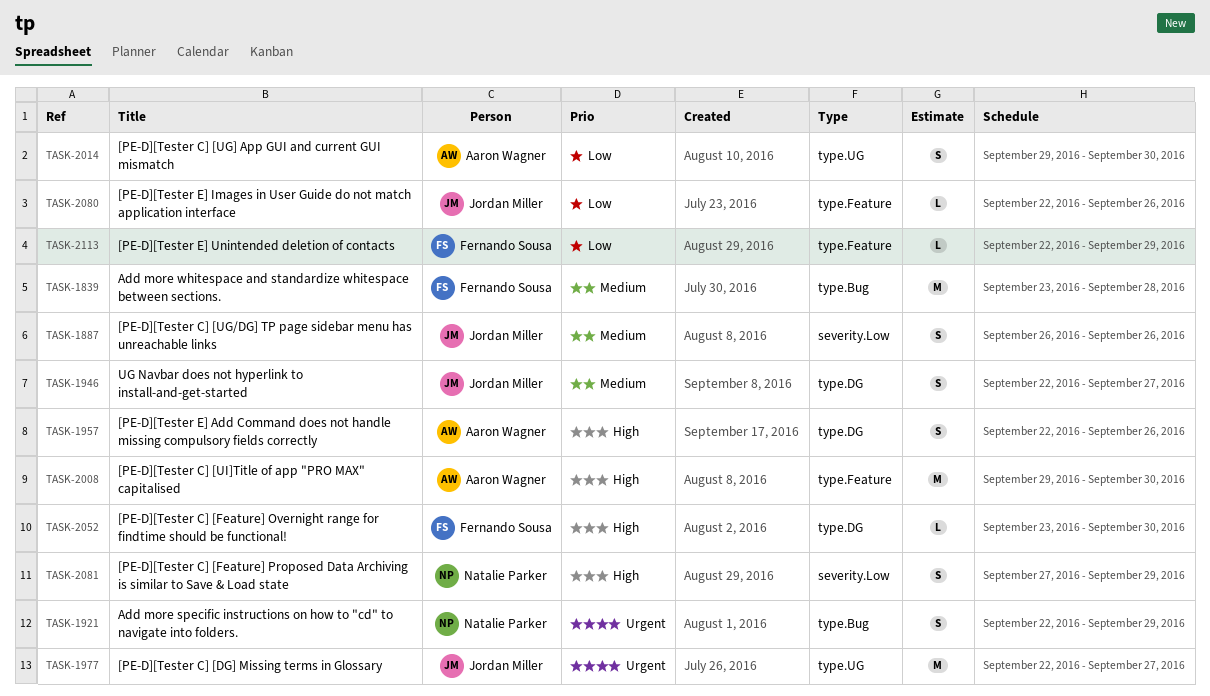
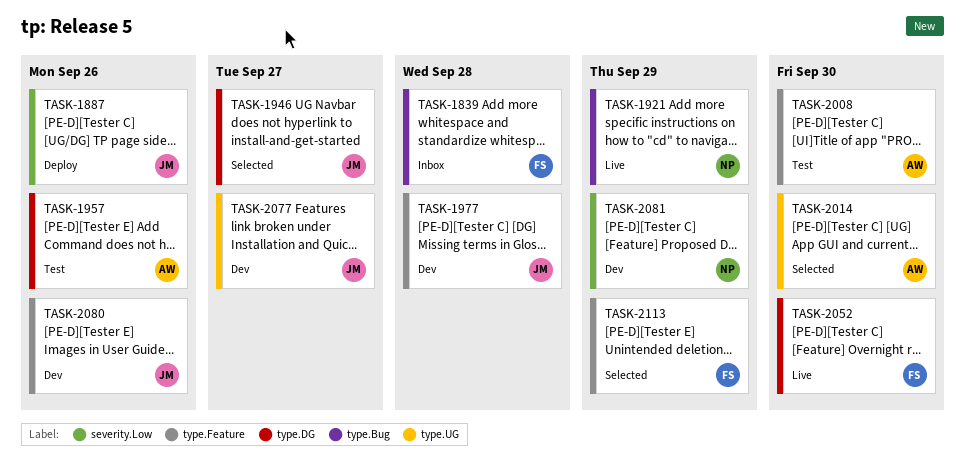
TASK-1977, label: type.UG -> type.Feature
TASK-1977, due: Sep 27 -> Sep 28
TASK-2077: none -> present

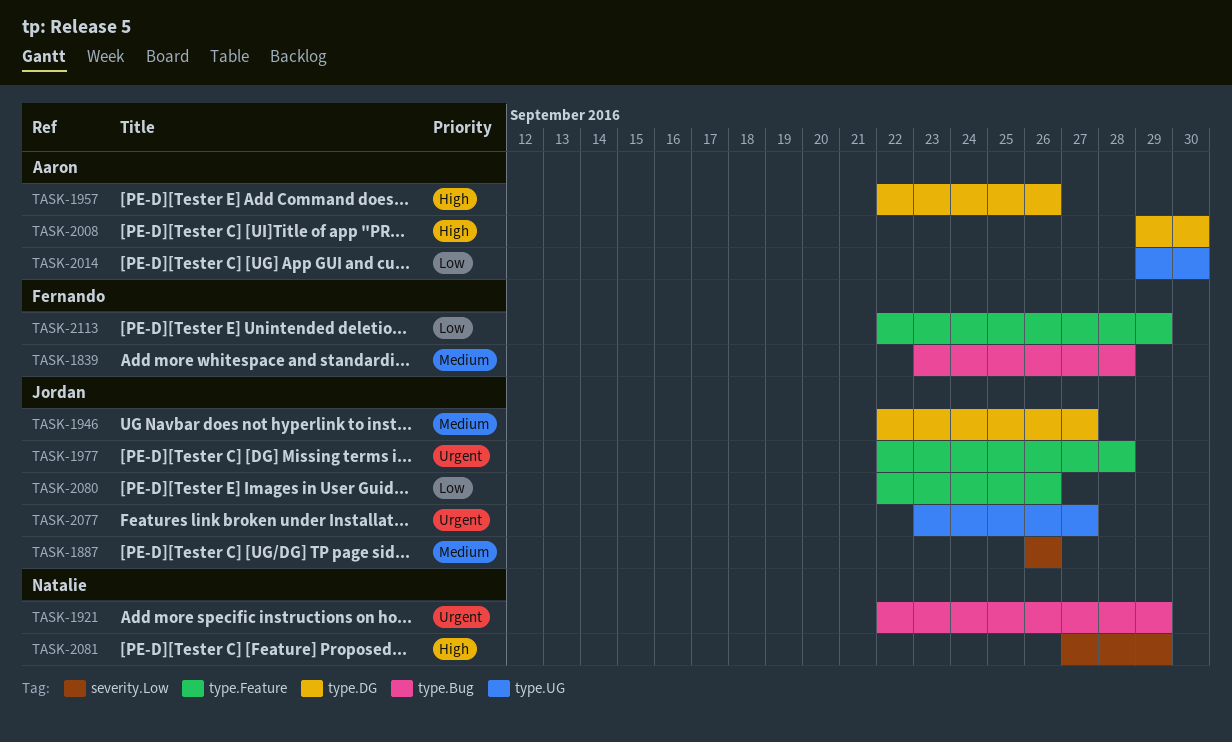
TASK-2008, label: type.Feature -> type.DG
TASK-2052: present -> none

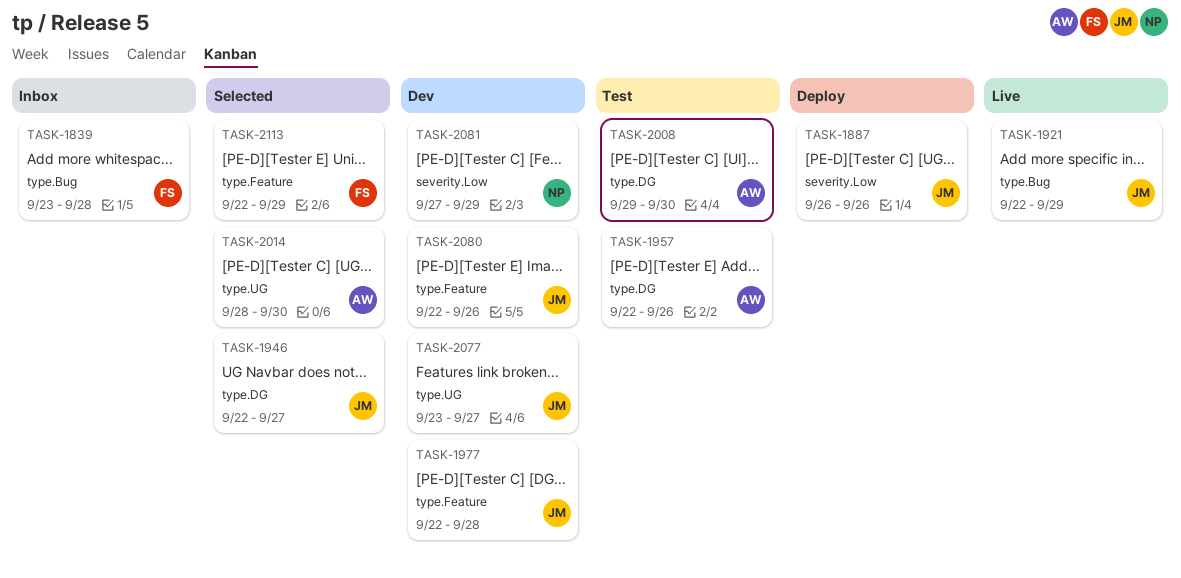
TASK-1921, owner: Natalie -> Jordan
TASK-2014, start: Sep 29 -> Sep 28

